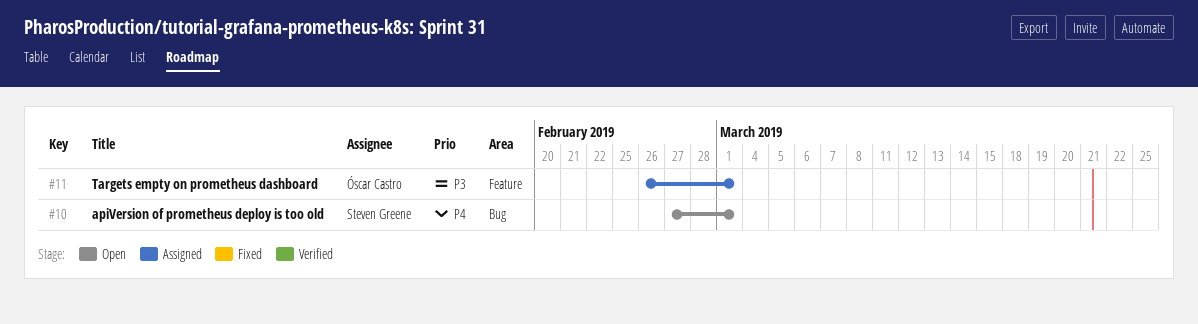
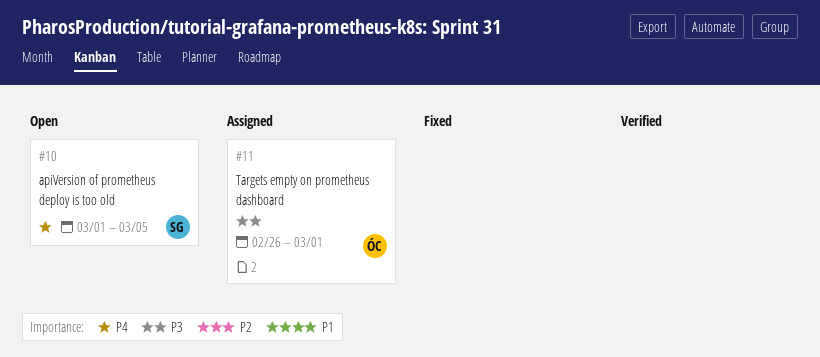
#10, start: Feb 27 -> Mar 1
#10, due: Mar 1 -> Mar 5

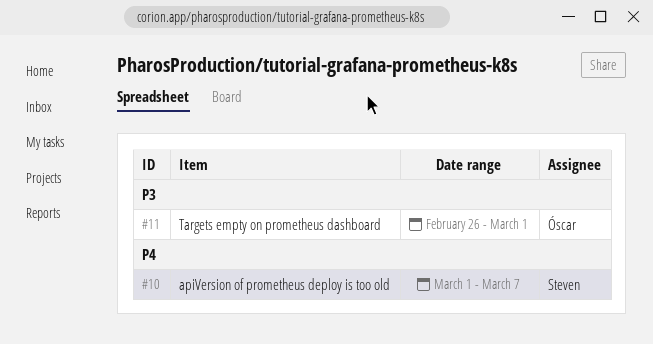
#10, due: Mar 5 -> Mar 7

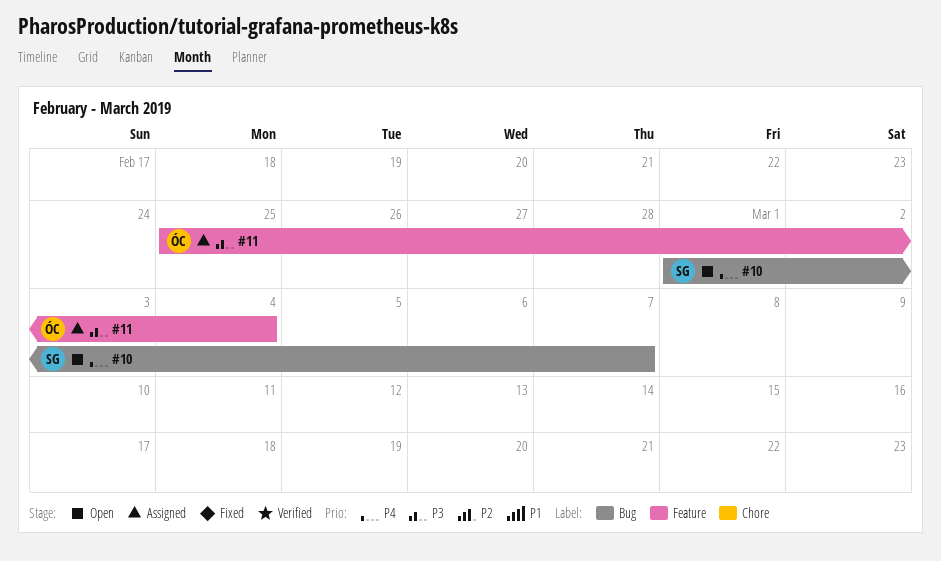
#11, start: Feb 26 -> Feb 25
#11, due: Mar 1 -> Mar 4

